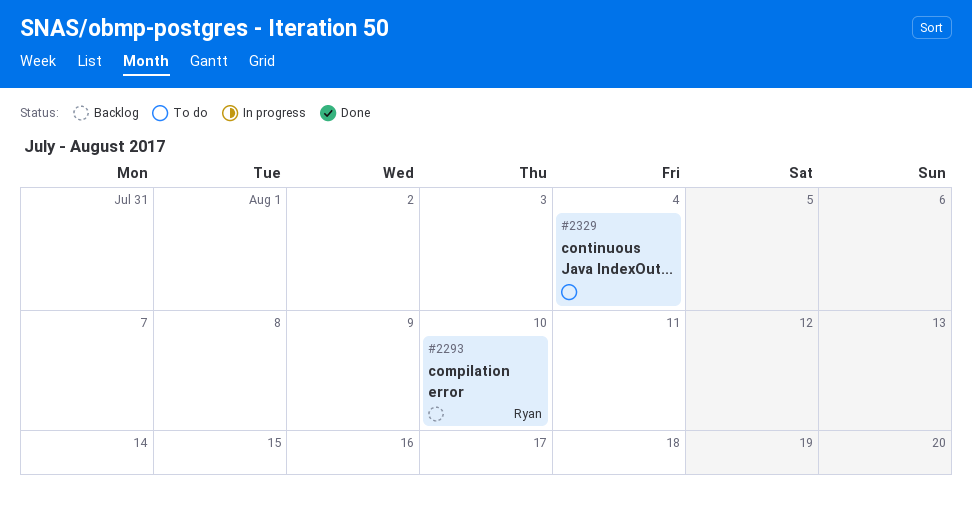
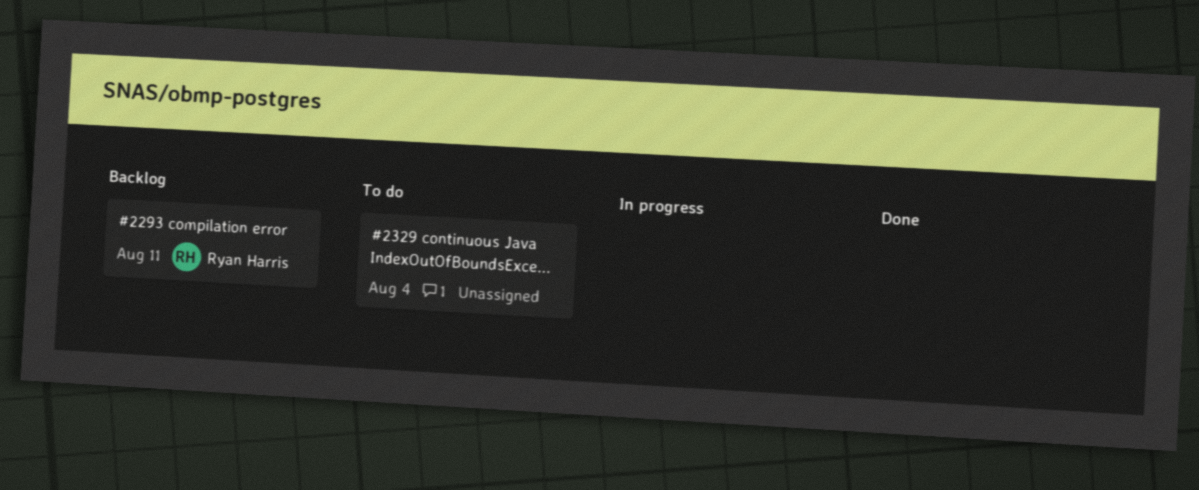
#2293, due: Aug 10 -> Aug 11

